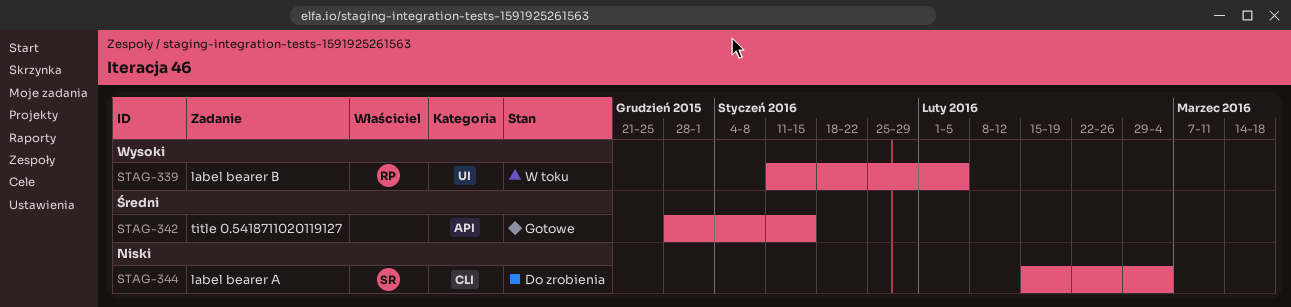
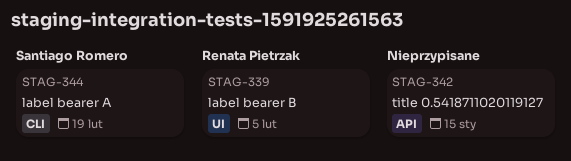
STAG-344, due: Mar 4 -> Feb 19

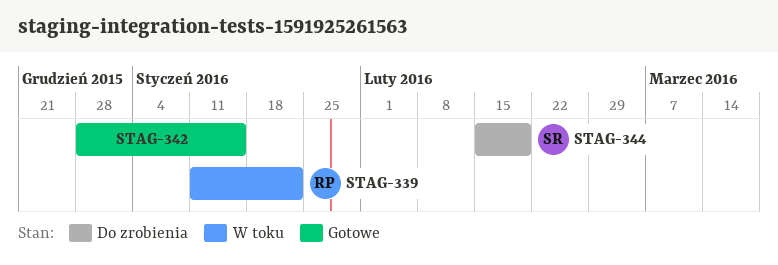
STAG-339, due: Feb 5 -> Jan 22

